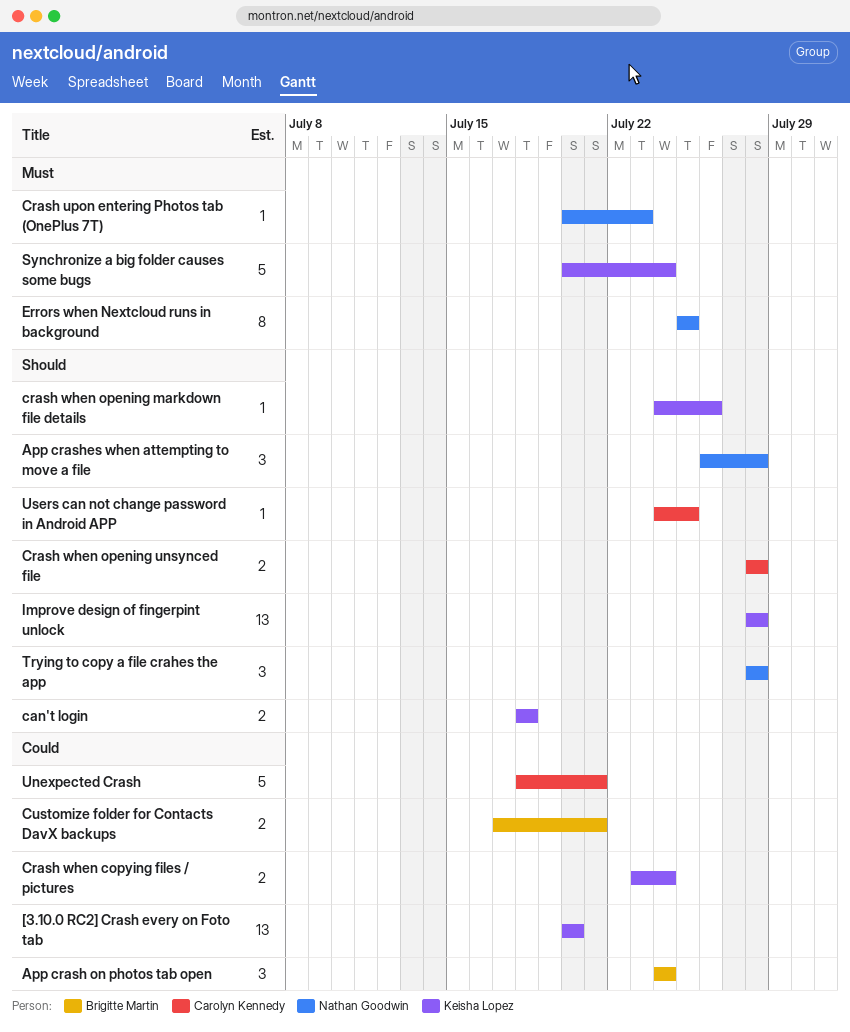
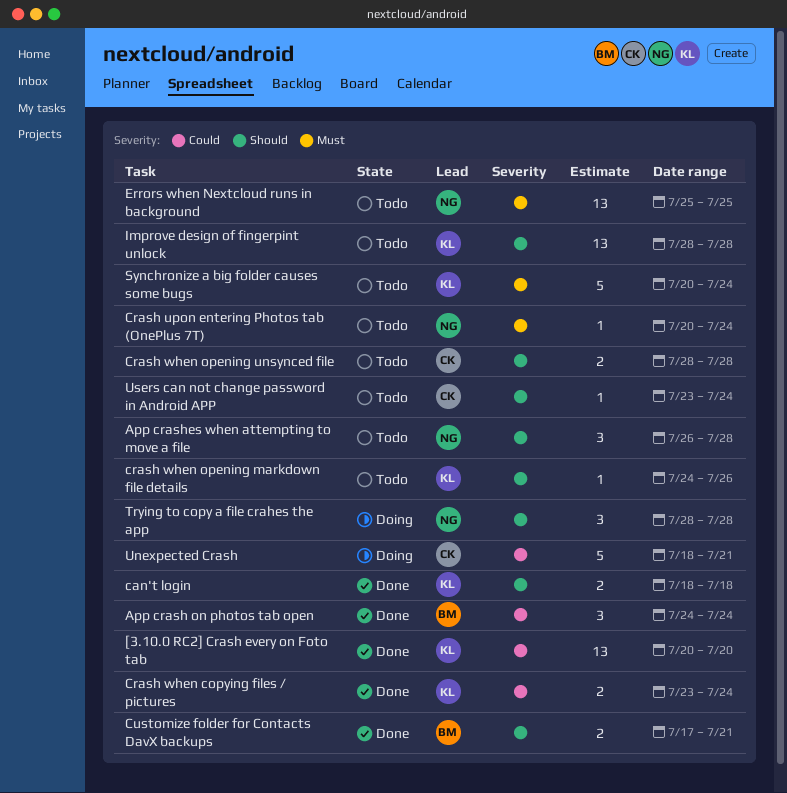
Crash upon entering Photos tab (OnePlus 7T), due: Jul 23 -> Jul 24
Customize folder for Contacts DavX backups, priority: Could -> Should
Errors when Nextcloud runs in background, estimate: 8 -> 13
Users can not change password in Android APP, start: Jul 24 -> Jul 23
Users can not change password in Android APP, due: Jul 25 -> Jul 24

